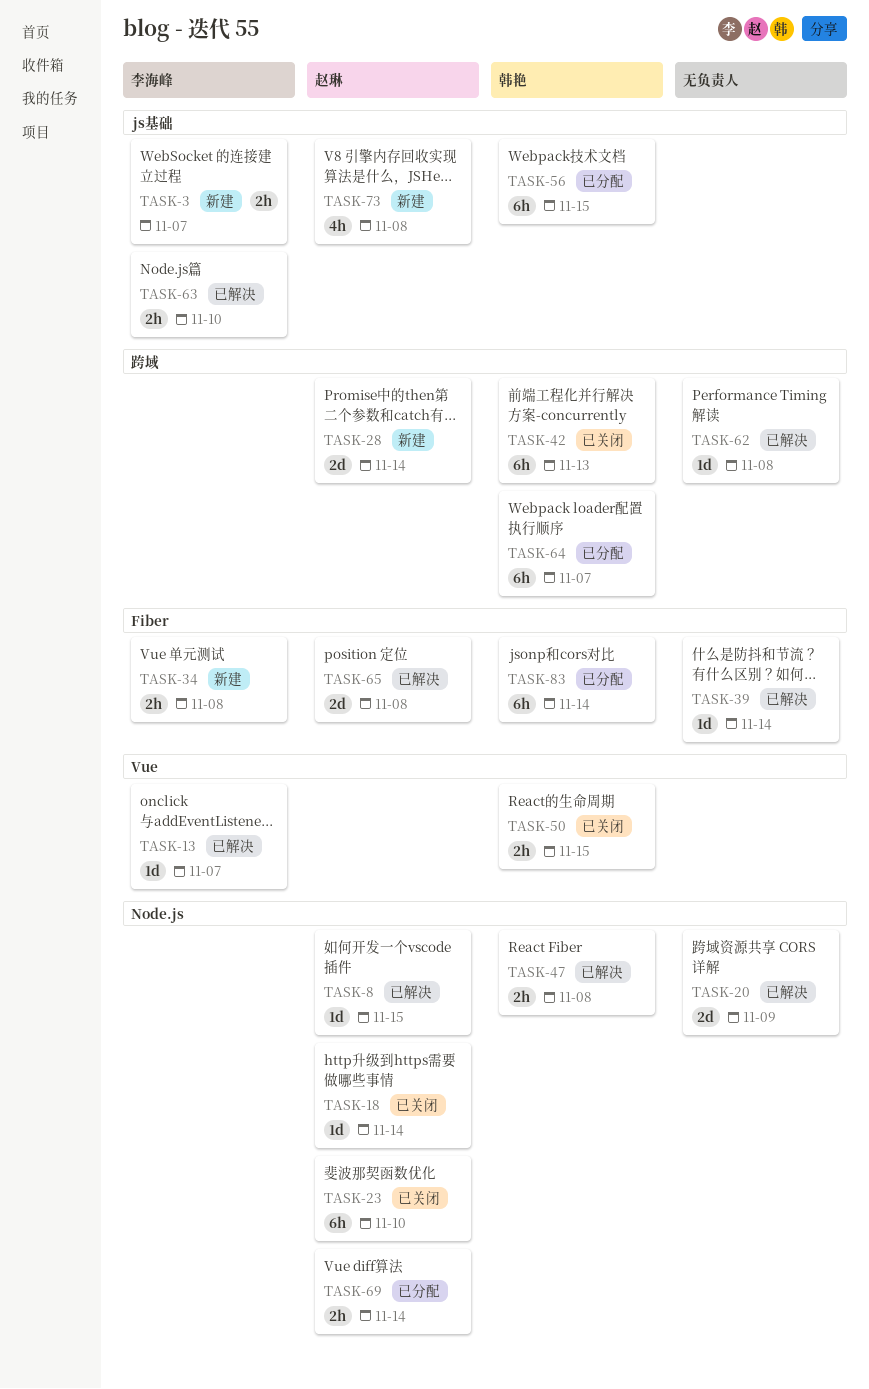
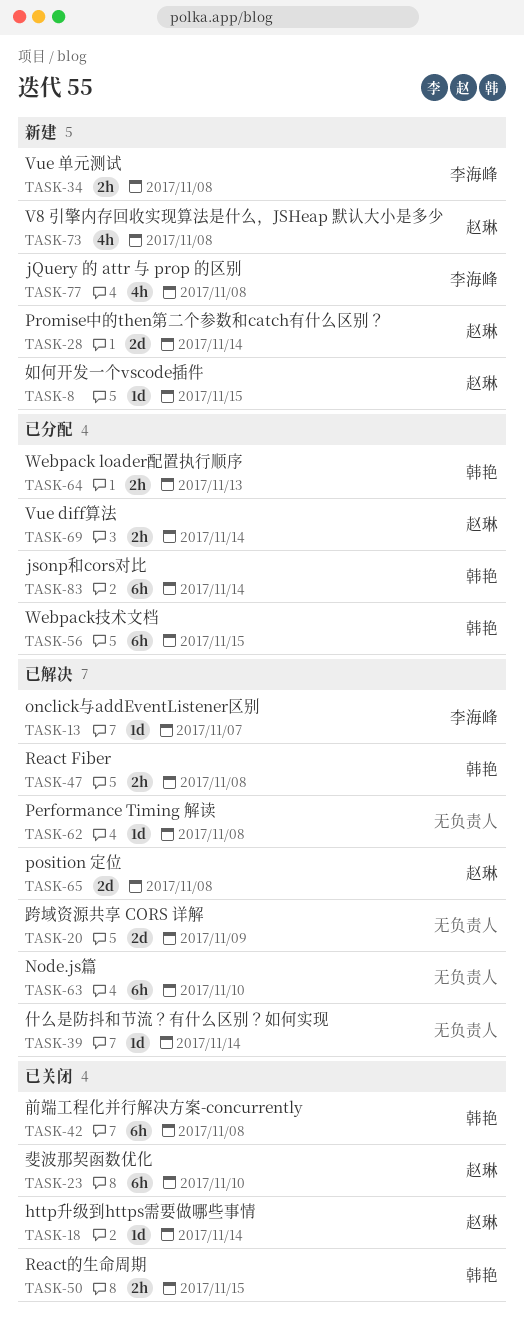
TASK-3: present -> none
TASK-8, status: 已解决 -> 新建
TASK-42, due: Nov 13 -> Nov 8
TASK-63, owner: 李海峰 -> none
TASK-63, estimate: 2h -> 6h
TASK-64, estimate: 6h -> 2h
TASK-64, due: Nov 7 -> Nov 13
TASK-77: none -> present

